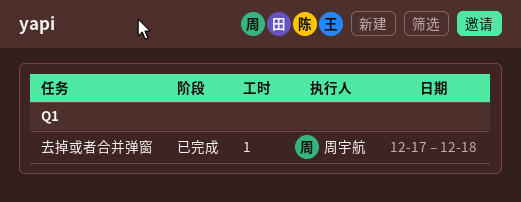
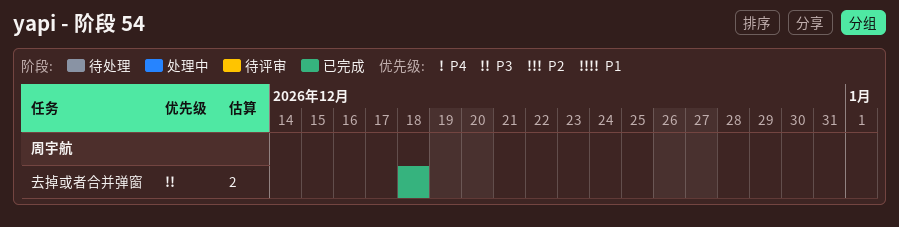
去掉或者合并弹窗, estimate: 1 -> 2
去掉或者合并弹窗, start: Dec 17 -> Dec 18

